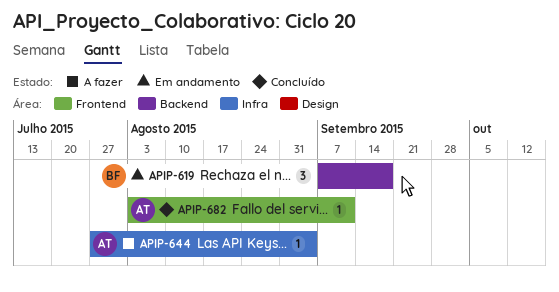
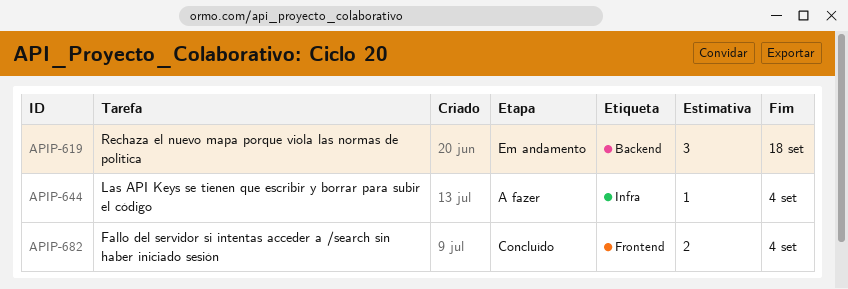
APIP-682, estimate: 1 -> 2
APIP-682, due: Sep 11 -> Sep 4

